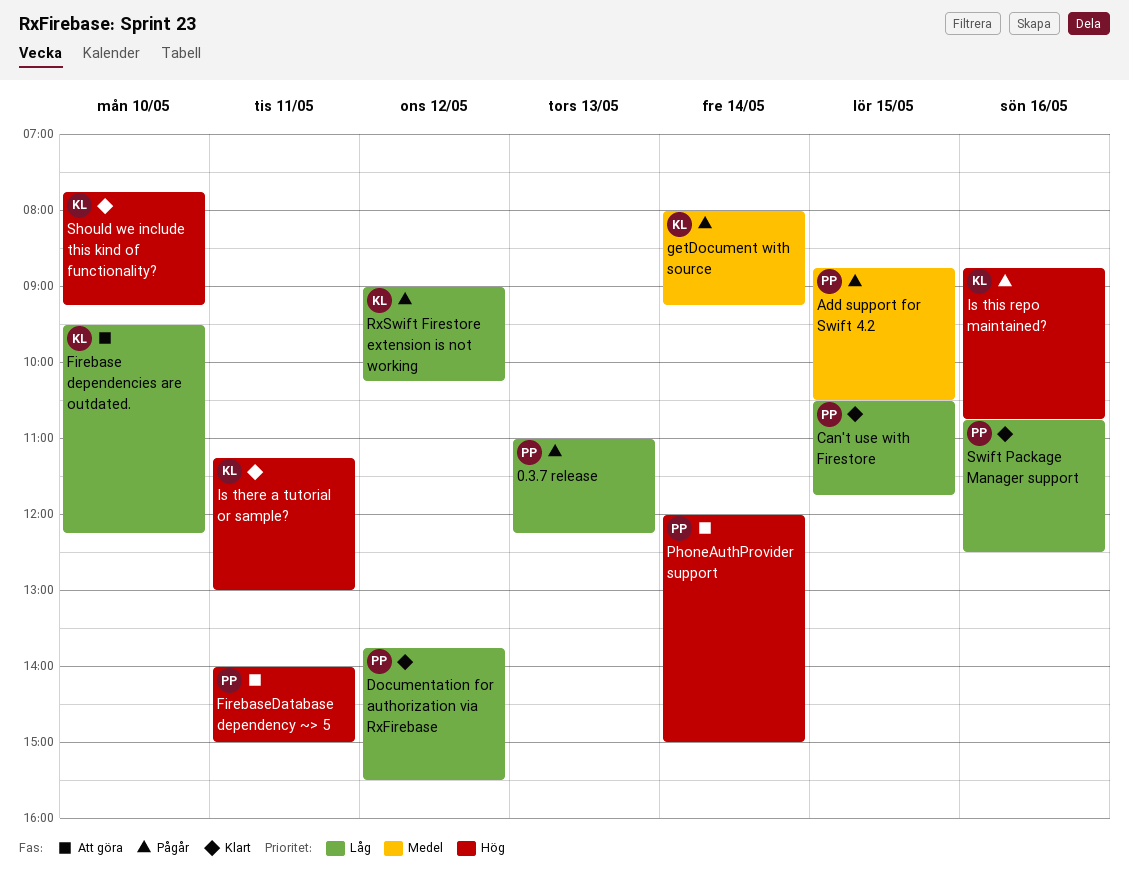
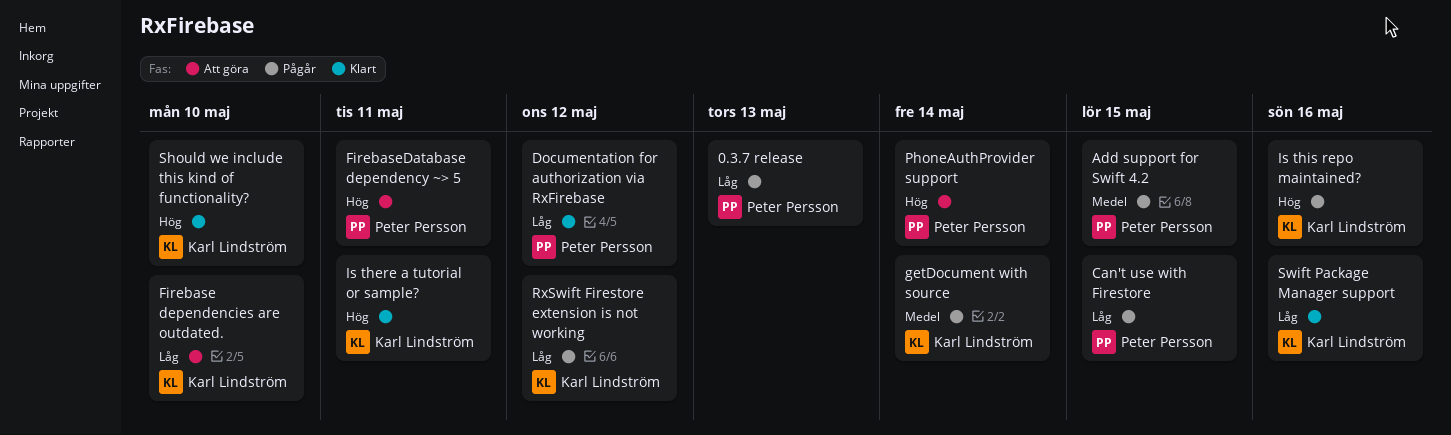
Can't use with Firestore, status: Klart -> Pågår
Swift Package Manager support, owner: Peter Persson -> Karl Lindström

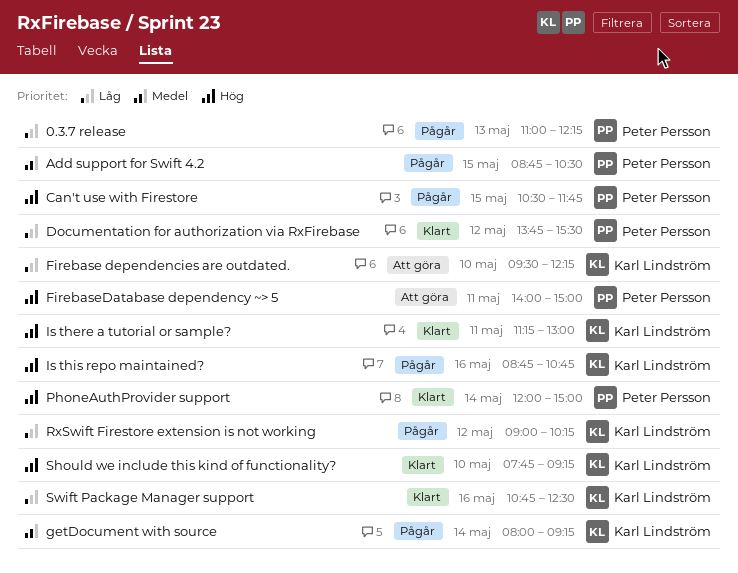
Can't use with Firestore, priority: Låg -> Hög
PhoneAuthProvider support, status: Att göra -> Klart

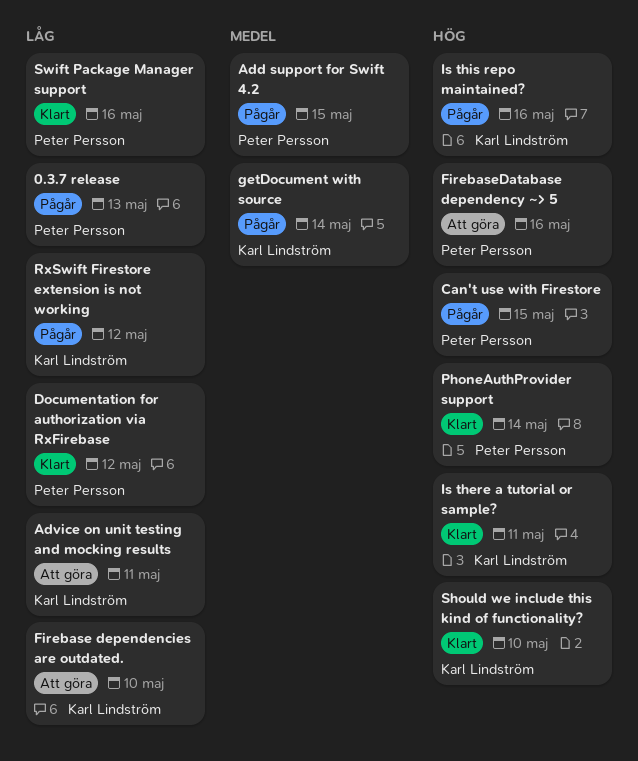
Advice on unit testing and mocking results: none -> present
FirebaseDatabase dependency ~> 5, day: May 11 -> May 16
Swift Package Manager support, owner: Karl Lindström -> Peter Persson

